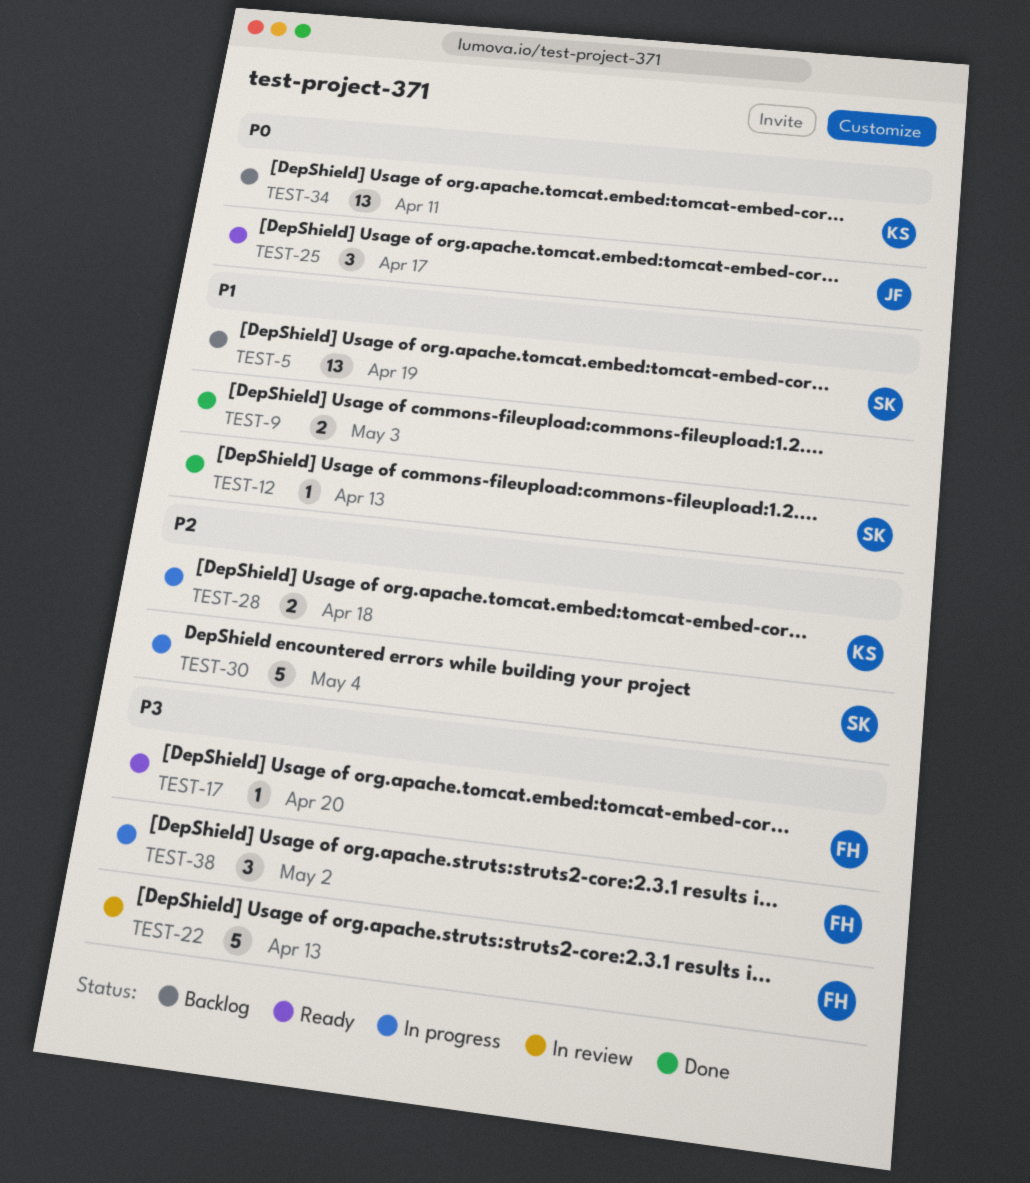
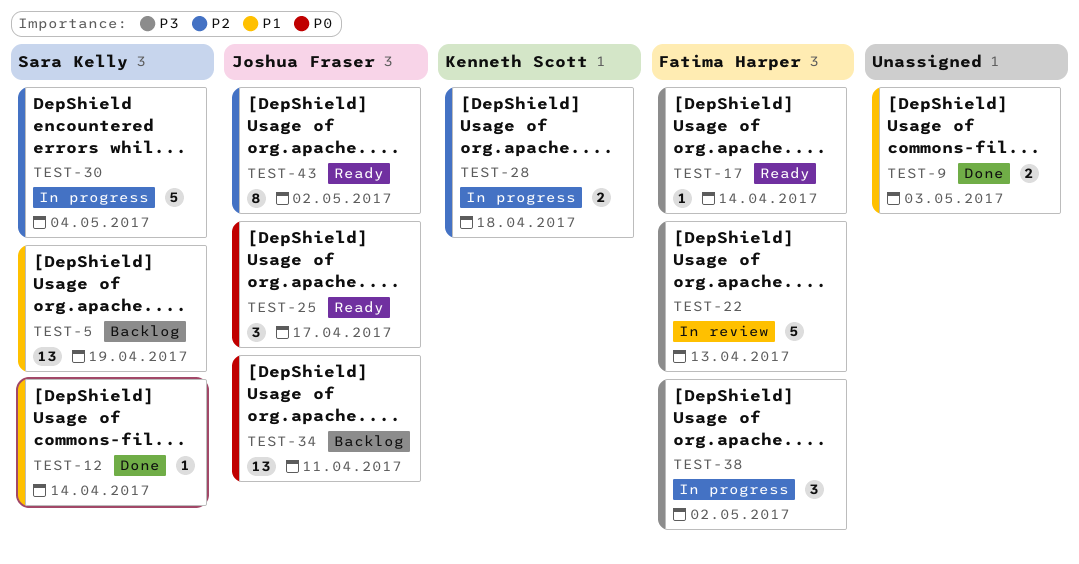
TEST-12, due: Apr 13 -> Apr 14
TEST-17, due: Apr 20 -> Apr 14
TEST-34, owner: Kenneth Scott -> Joshua Fraser
TEST-43: none -> present

